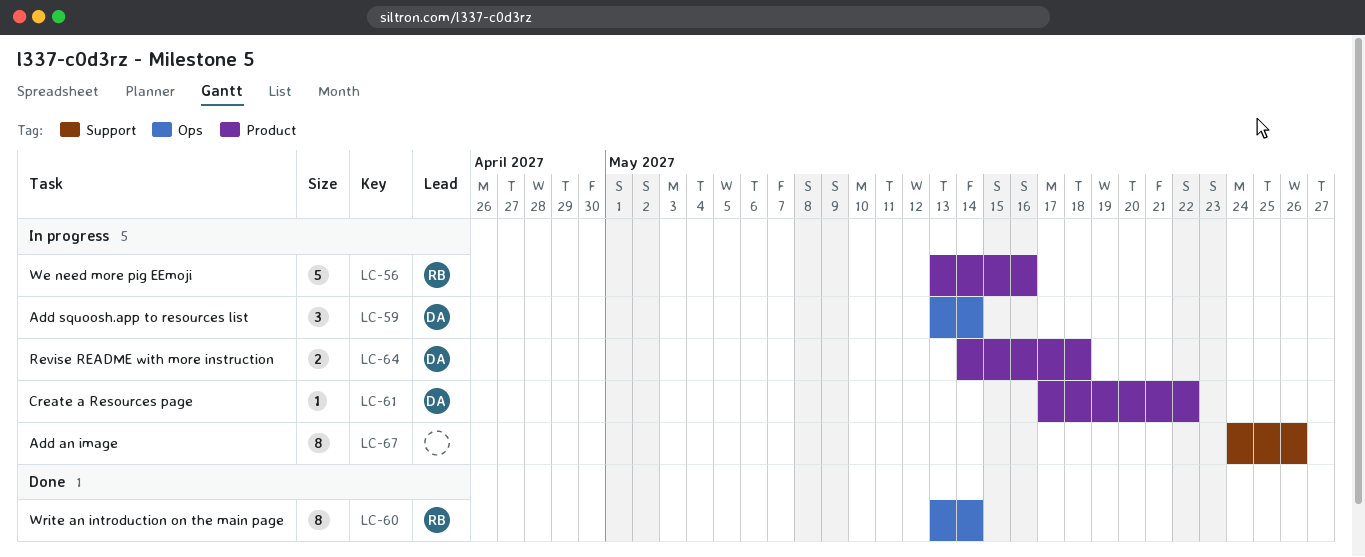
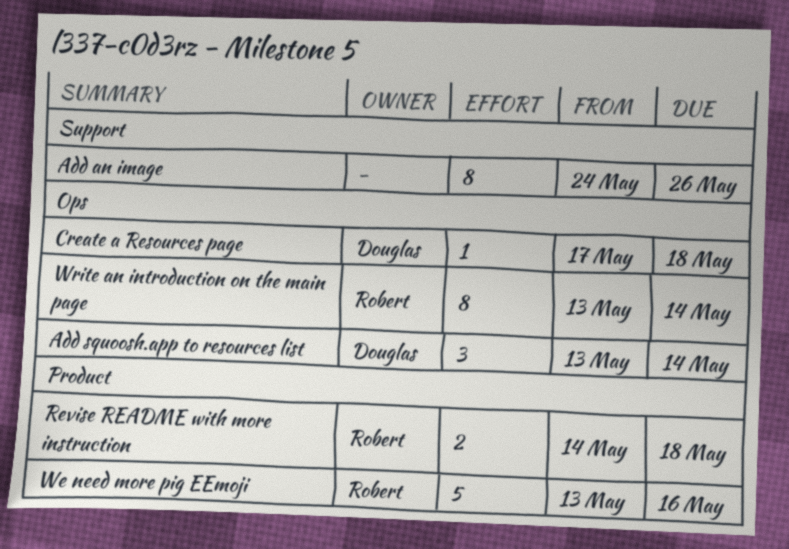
Create a Resources page, label: Product -> Ops
Create a Resources page, due: May 22 -> May 18
Revise README with more instruction, owner: Douglas -> Robert

